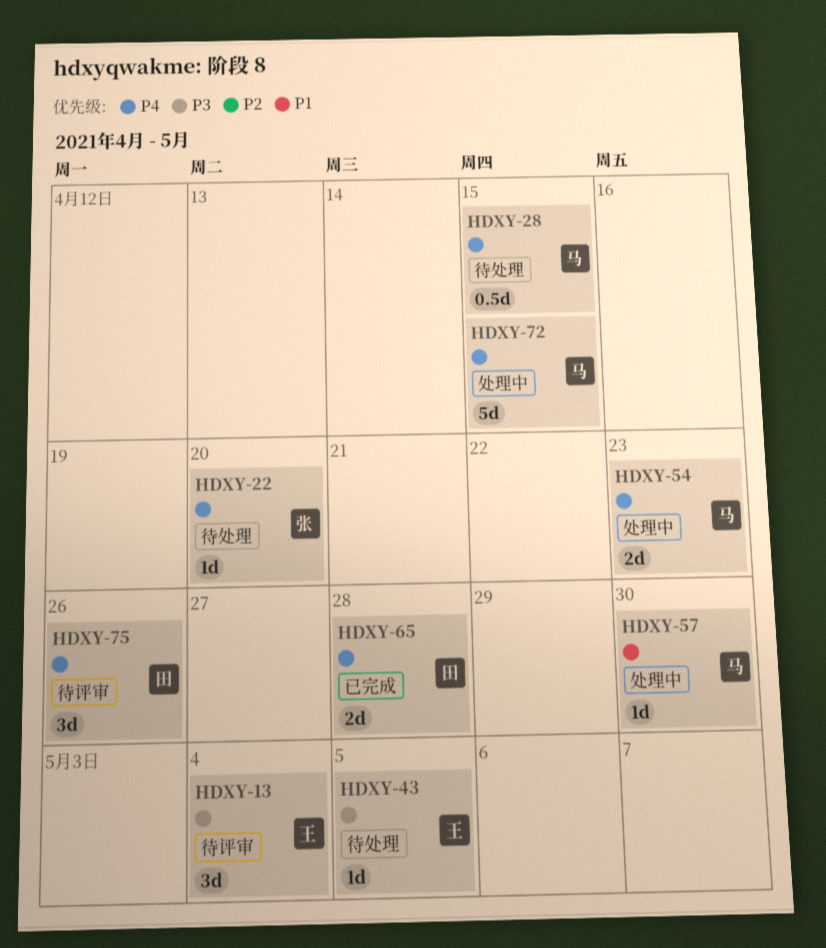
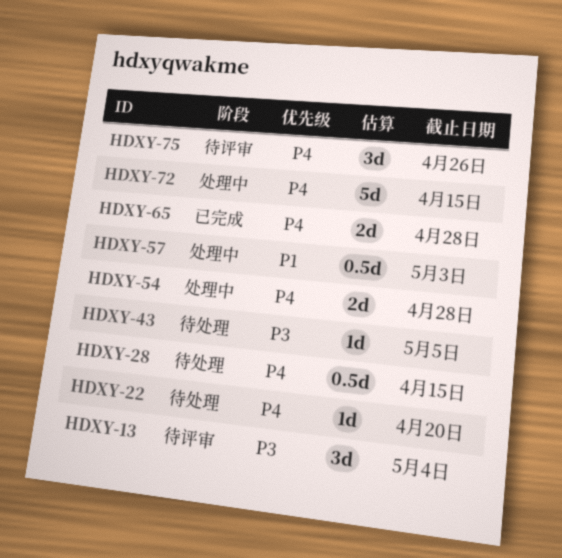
HDXY-54, due: Apr 23 -> Apr 28
HDXY-57, estimate: 1d -> 0.5d
HDXY-57, due: Apr 30 -> May 3

